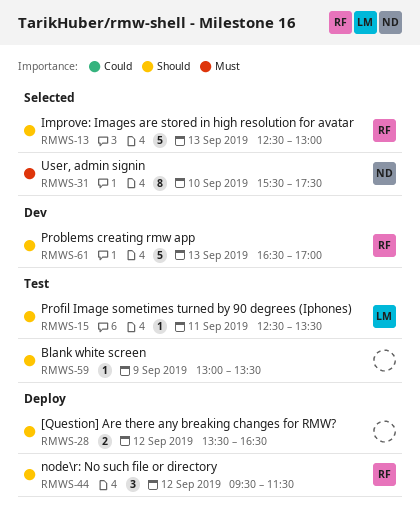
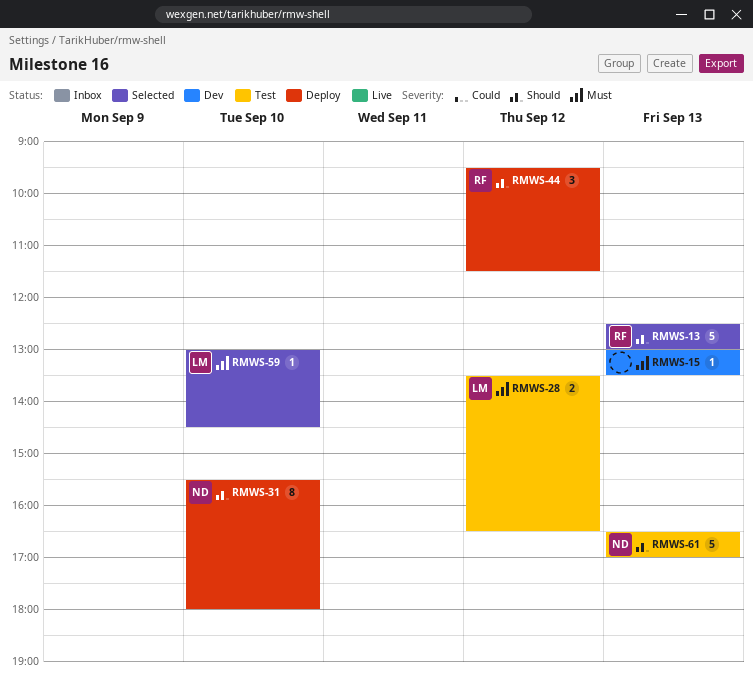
RMWS-15, status: Test -> Dev
RMWS-15, owner: LM -> none
RMWS-15, priority: Should -> Must
RMWS-15, day: Sep 11 -> Sep 13
RMWS-15, begins: 12:30 -> 13:00
RMWS-28, status: Deploy -> Test
RMWS-28, owner: none -> LM
RMWS-28, priority: Should -> Must
RMWS-31, status: Selected -> Deploy
RMWS-31, priority: Must -> Should
RMWS-31, ends: 17:30 -> 18:00
RMWS-59, status: Test -> Selected
RMWS-59, owner: none -> LM
RMWS-59, priority: Should -> Must
RMWS-59, day: Sep 9 -> Sep 10
RMWS-59, ends: 13:30 -> 14:30
RMWS-61, status: Dev -> Test
RMWS-61, owner: RF -> ND

